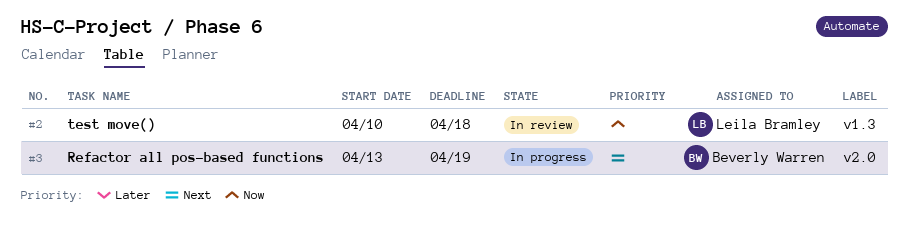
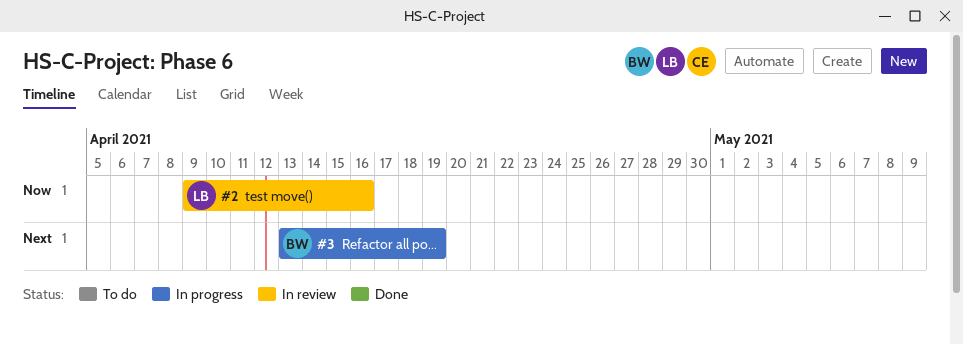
#2, start: Apr 10 -> Apr 9
#2, due: Apr 18 -> Apr 16

